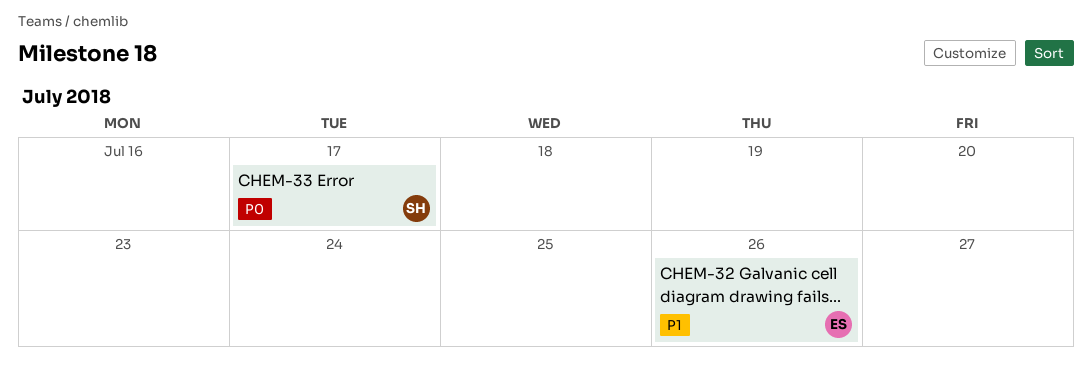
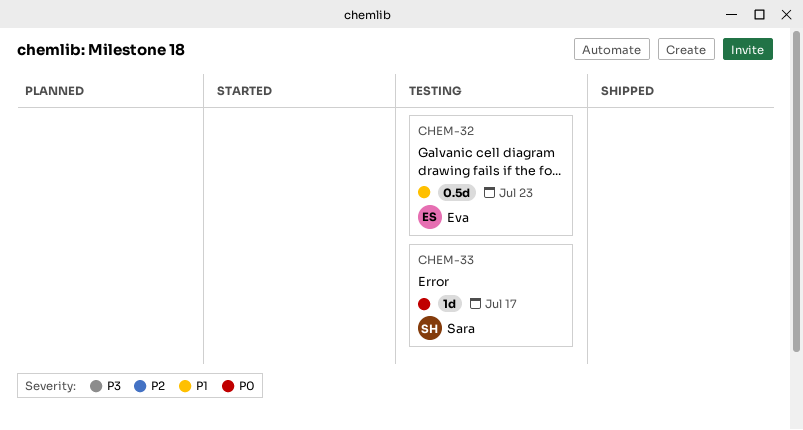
CHEM-32, due: Jul 26 -> Jul 23

